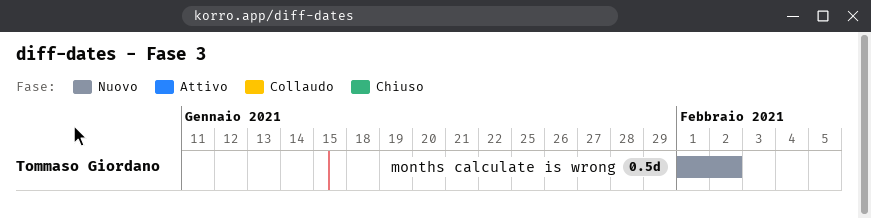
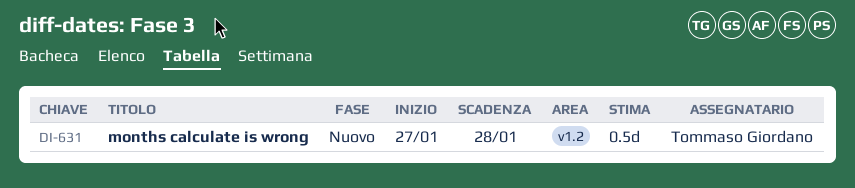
months calculate is wrong, start: Feb 1 -> Jan 27
months calculate is wrong, due: Feb 2 -> Jan 28

